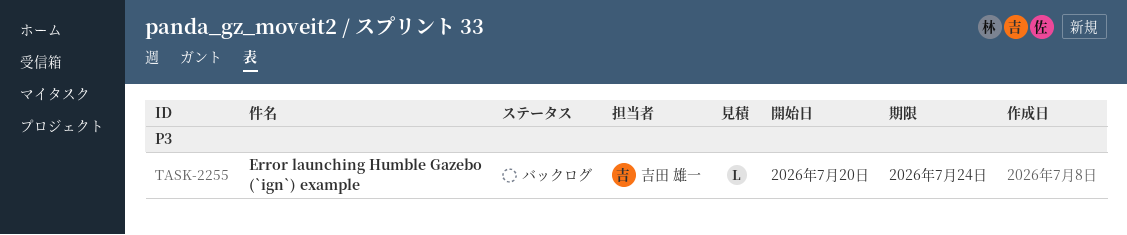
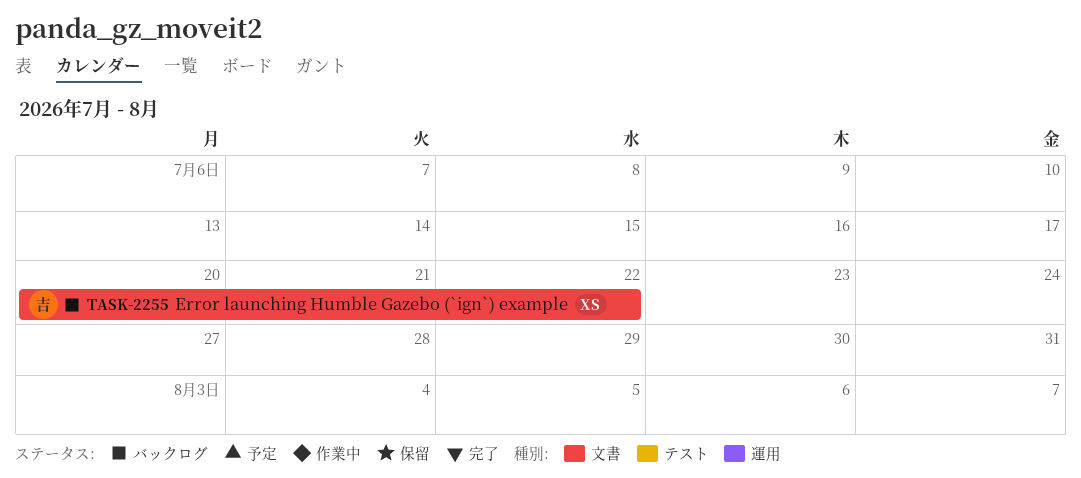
TASK-2255, estimate: L -> XS
TASK-2255, due: Jul 24 -> Jul 22

